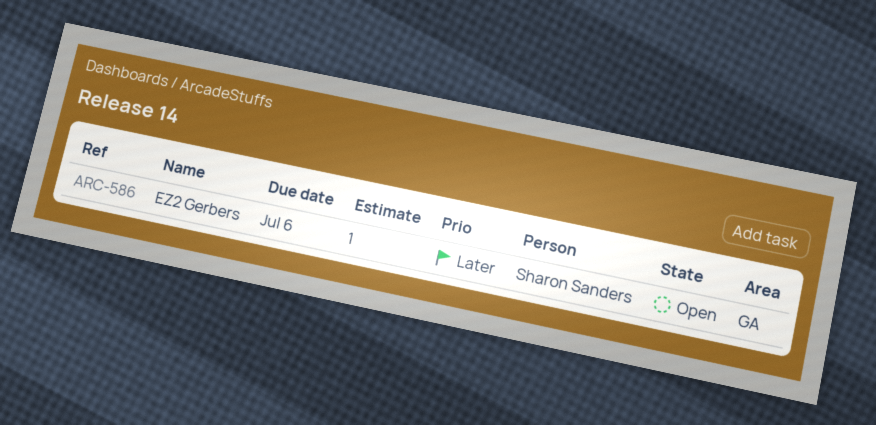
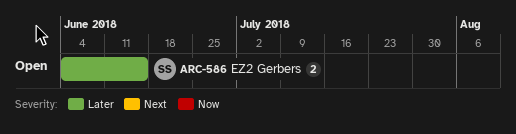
ARC-586, estimate: 1 -> 2
ARC-586, due: Jul 6 -> Jun 15

